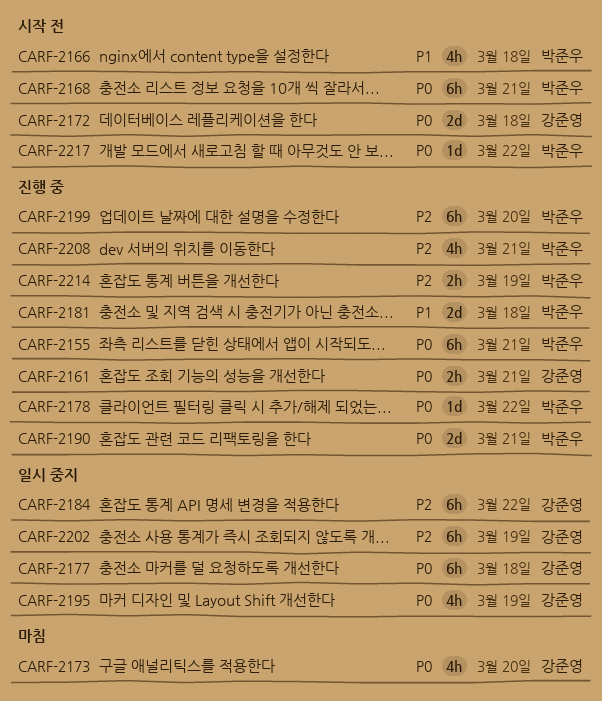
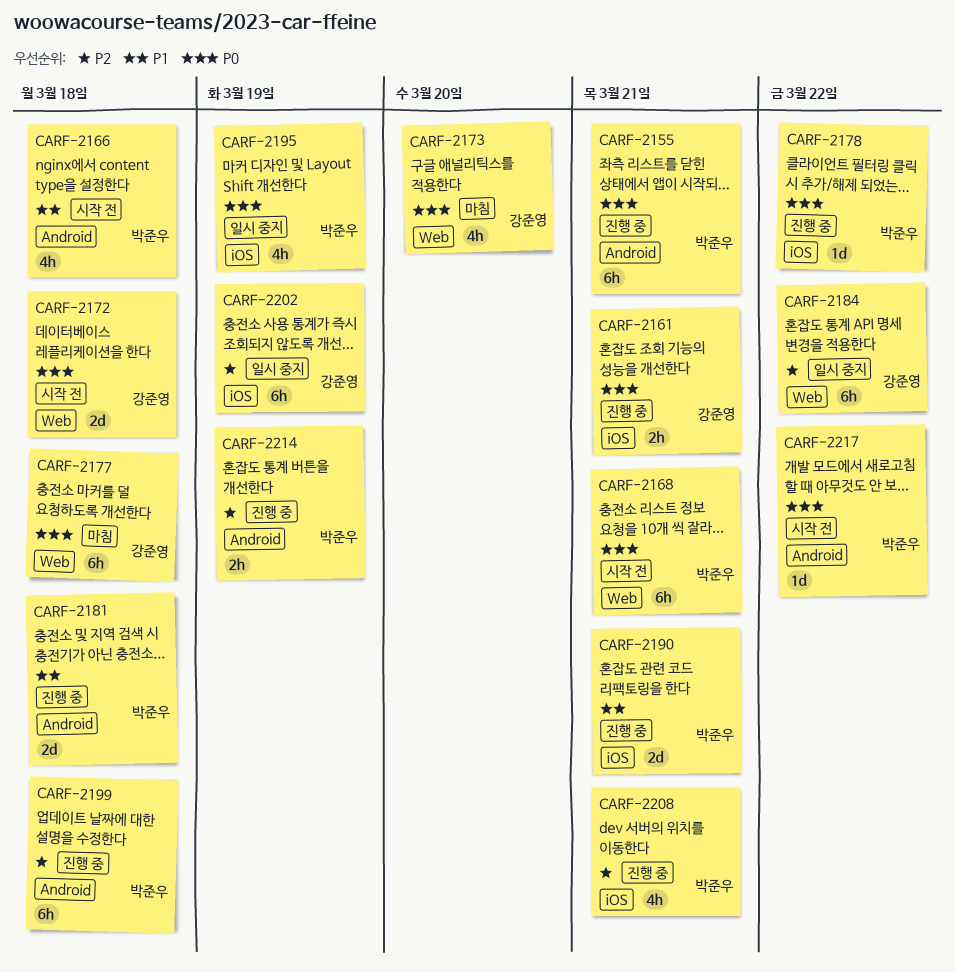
CARF-2177, status: 일시 중지 -> 마침
CARF-2190, priority: P0 -> P1
CARF-2195, owner: 강준영 -> 박준우
CARF-2199, due: Mar 20 -> Mar 18

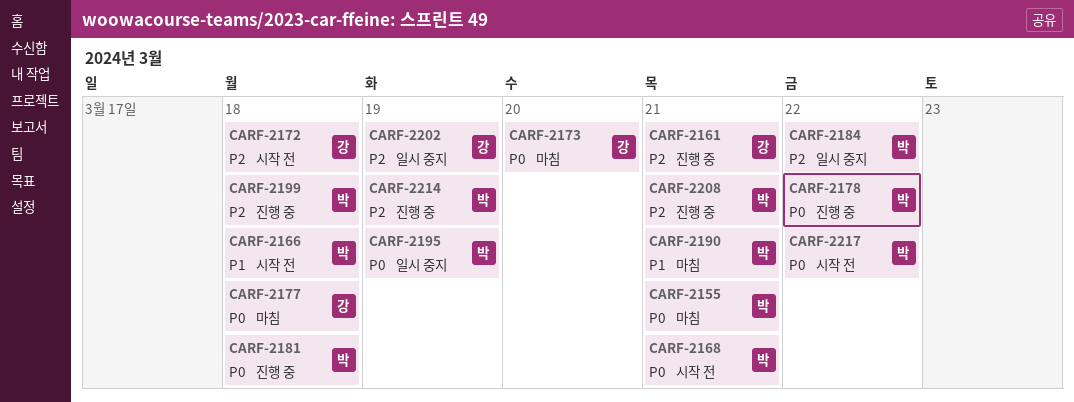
CARF-2155, status: 진행 중 -> 마침
CARF-2161, priority: P0 -> P2
CARF-2172, priority: P0 -> P2
CARF-2181, priority: P1 -> P0
CARF-2184, owner: 강준영 -> 박준우
CARF-2190, status: 진행 중 -> 마침

